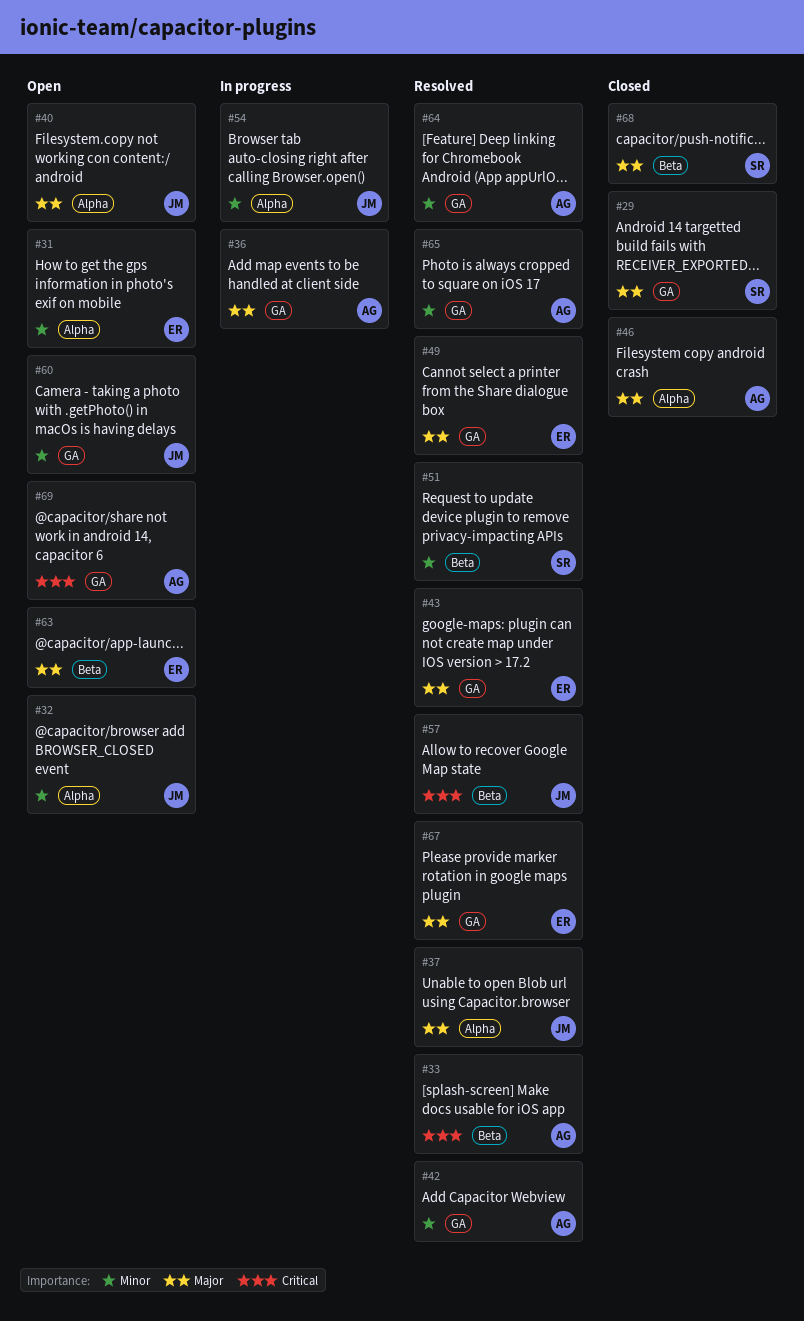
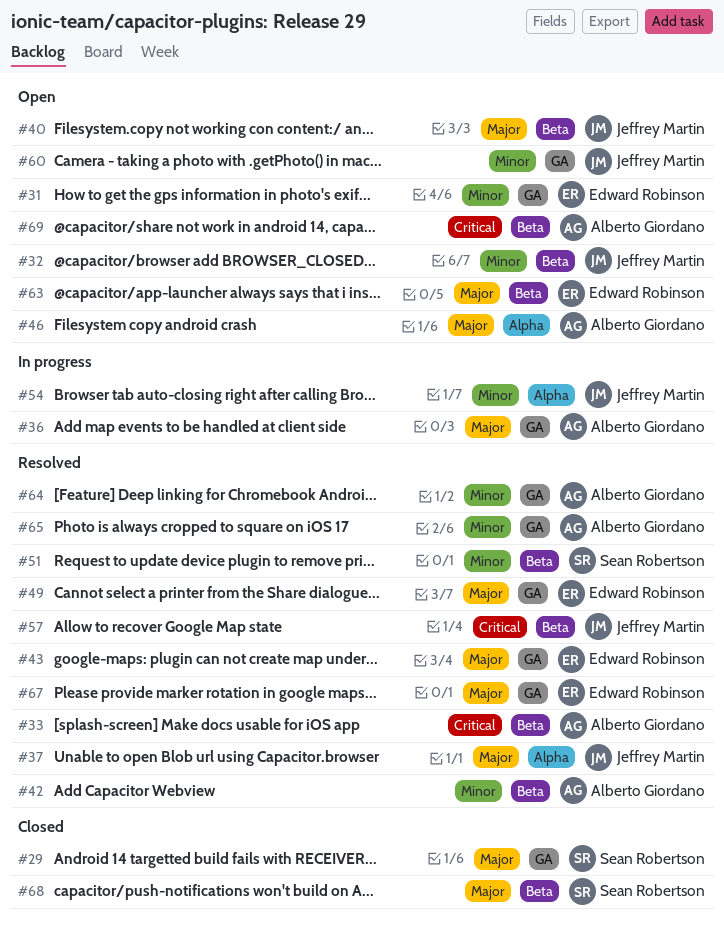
#31, label: Alpha -> GA
#32, label: Alpha -> Beta
#40, label: Alpha -> Beta
#42, label: GA -> Beta
#46, status: Closed -> Open
#69, label: GA -> Beta

